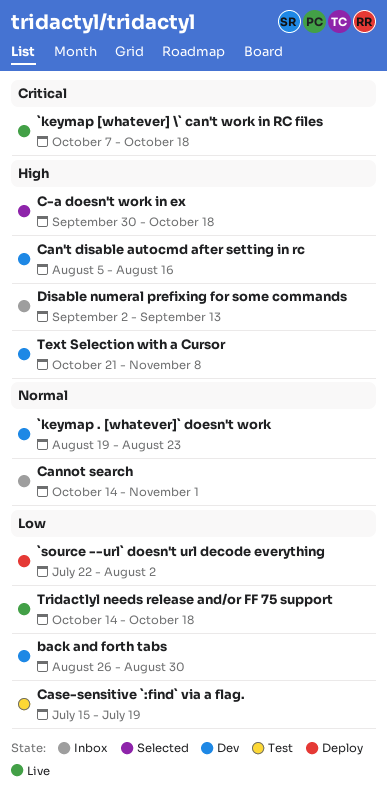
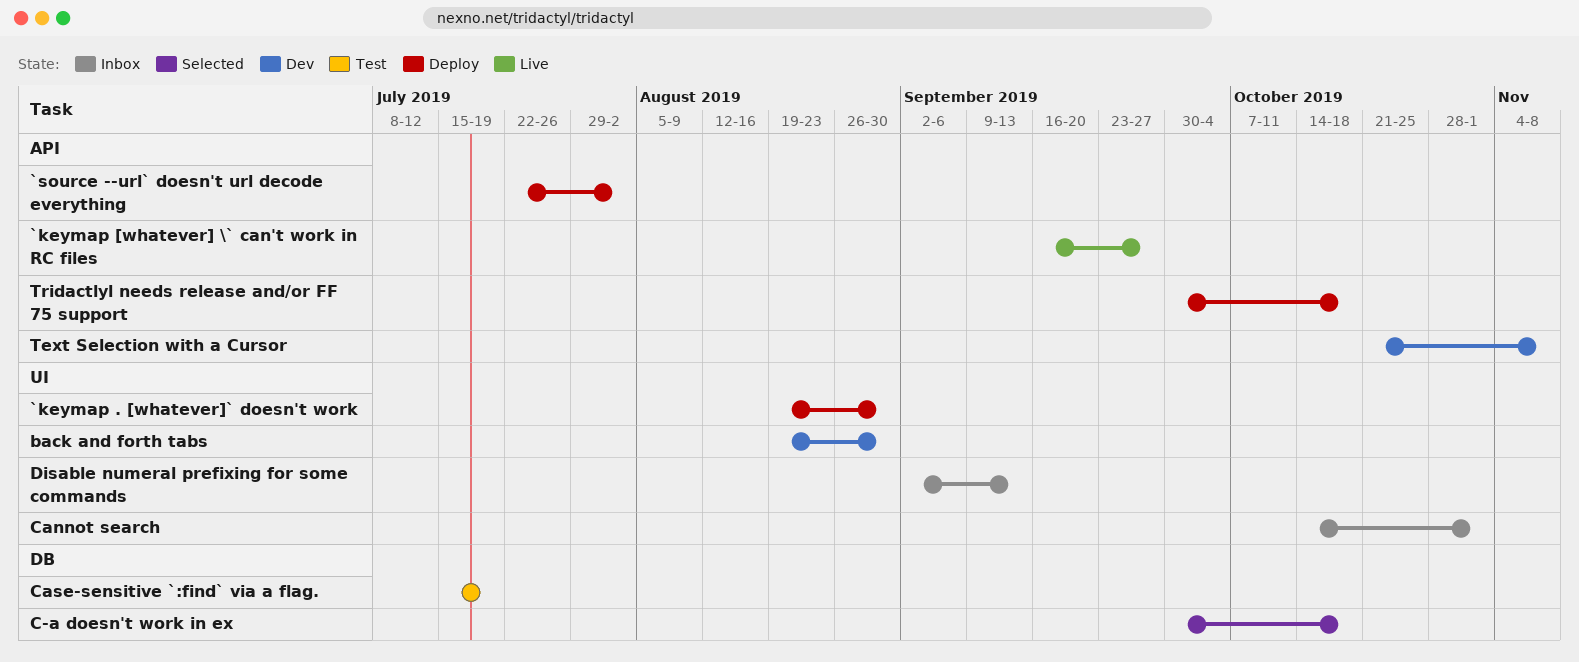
`keymap . [whatever]` doesn't work, status: Dev -> Deploy
`keymap . [whatever]` doesn't work, due: Aug 23 -> Aug 30
`keymap [whatever] \` can't work in RC files, start: Oct 7 -> Sep 16
`keymap [whatever] \` can't work in RC files, due: Oct 18 -> Sep 27
back and forth tabs, start: Aug 26 -> Aug 19
Can't disable autocmd after setting in rc: present -> none
Tridactlyl needs release and/or FF 75 support, status: Live -> Deploy
Tridactlyl needs release and/or FF 75 support, start: Oct 14 -> Sep 30

